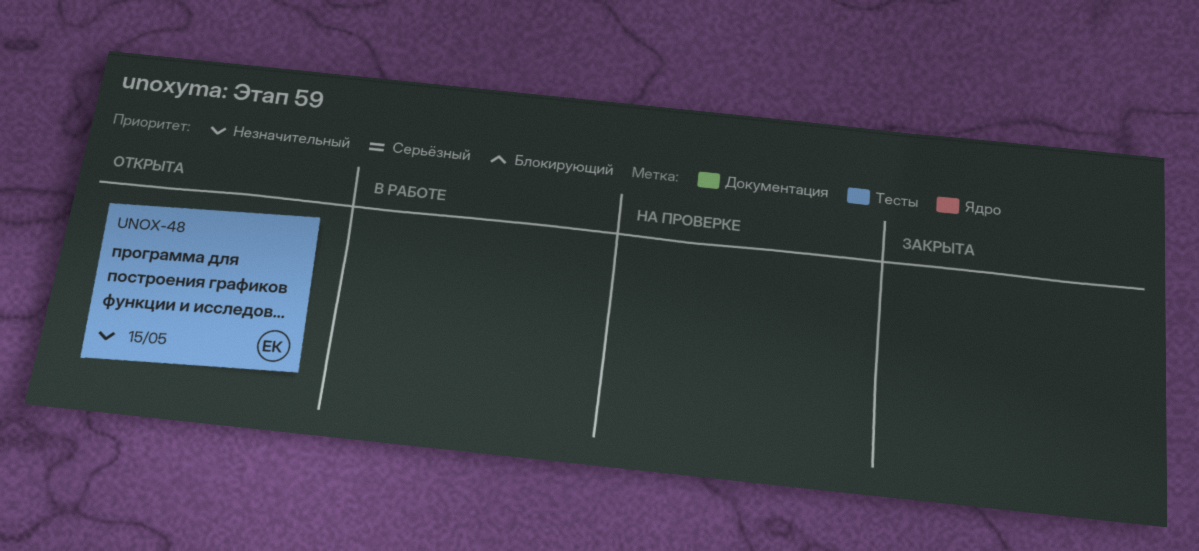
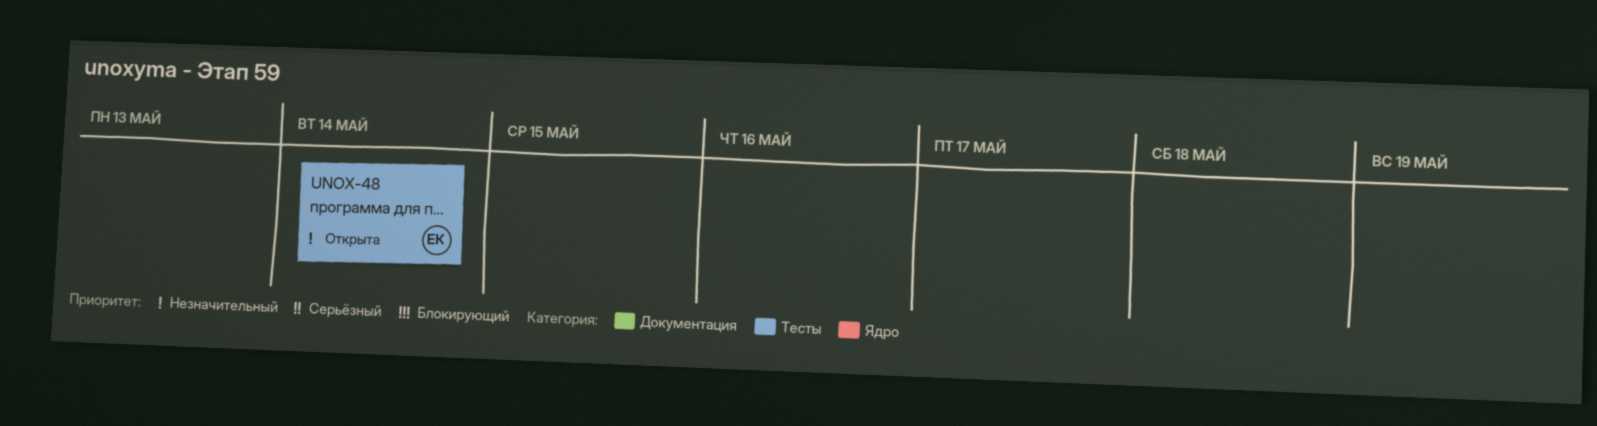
UNOX-48, due: May 15 -> May 14

